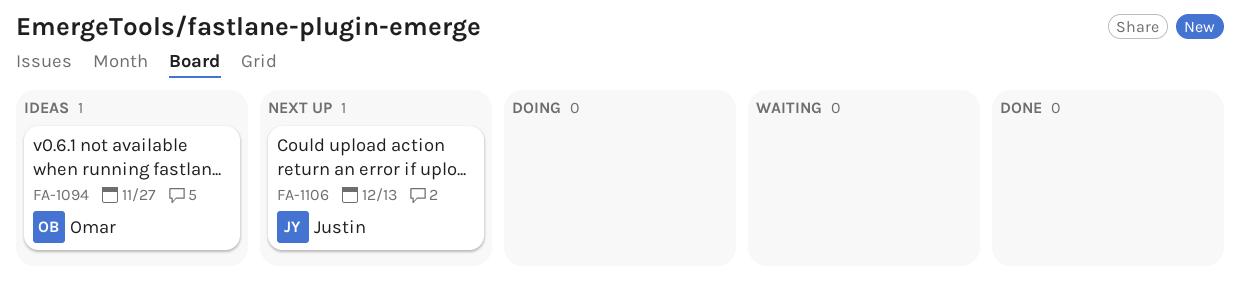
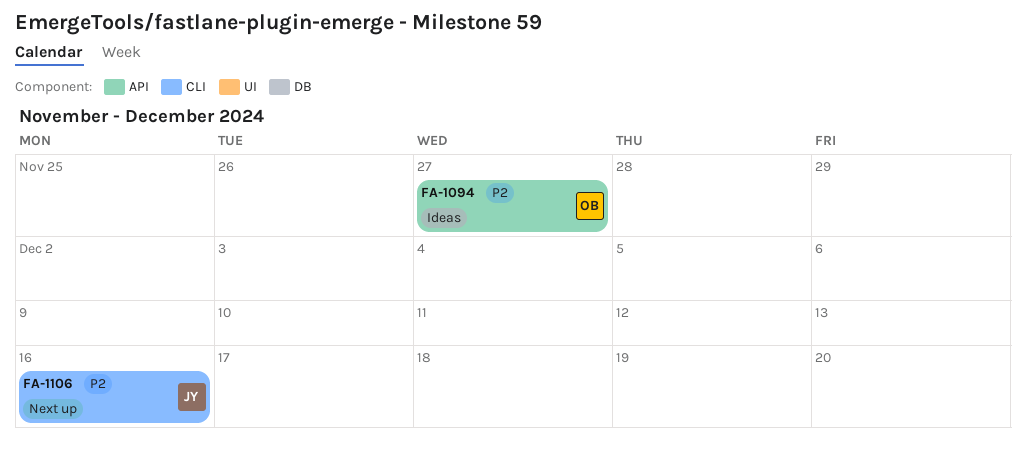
FA-1106, due: Dec 13 -> Dec 16

